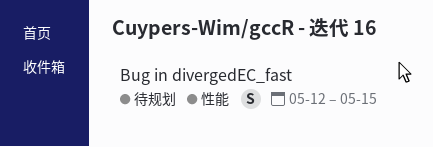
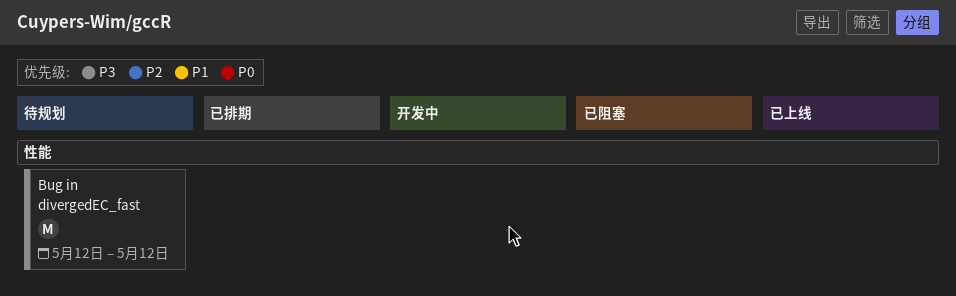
Bug in divergedEC_fast, estimate: S -> M
Bug in divergedEC_fast, due: May 15 -> May 12

